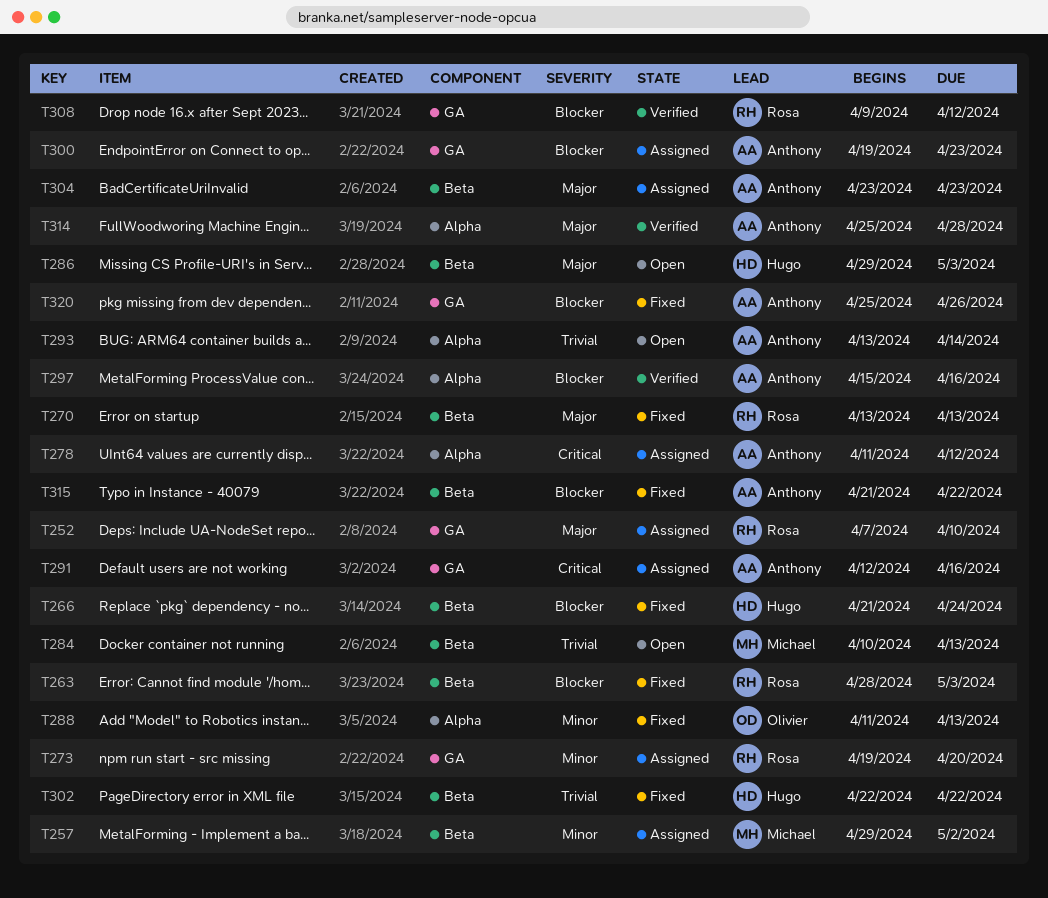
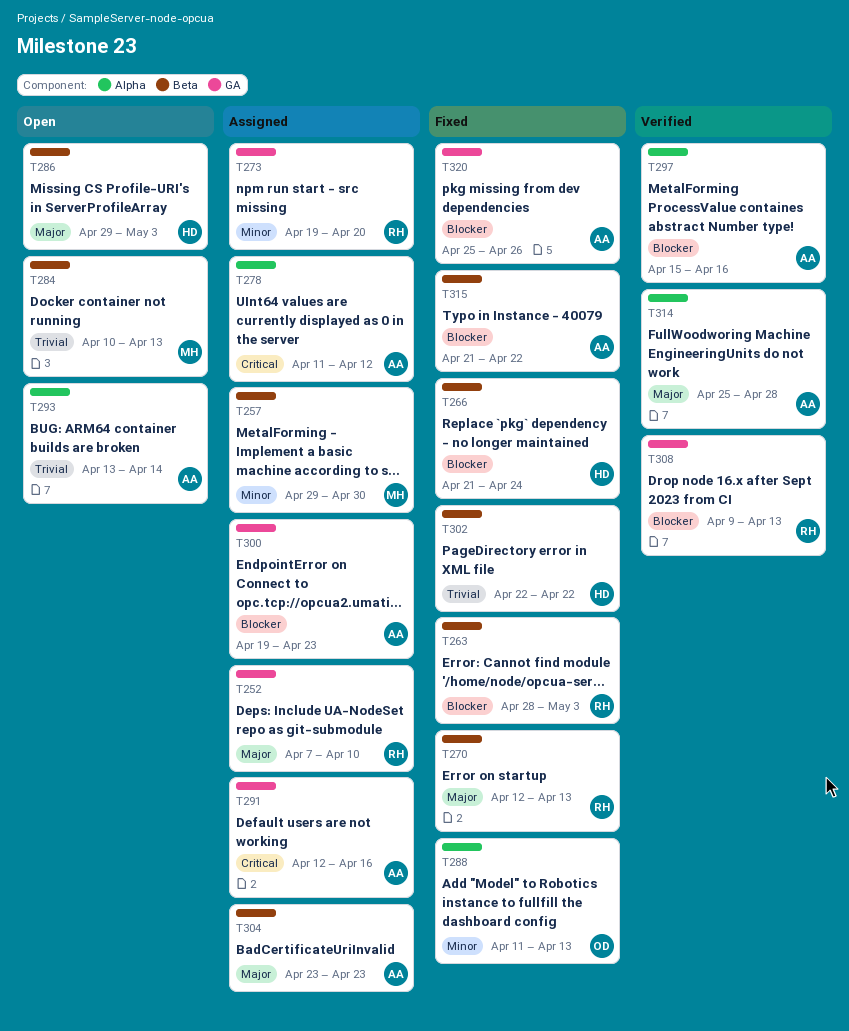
T257, due: May 2 -> Apr 30
T270, start: Apr 13 -> Apr 12
T308, due: Apr 12 -> Apr 13

